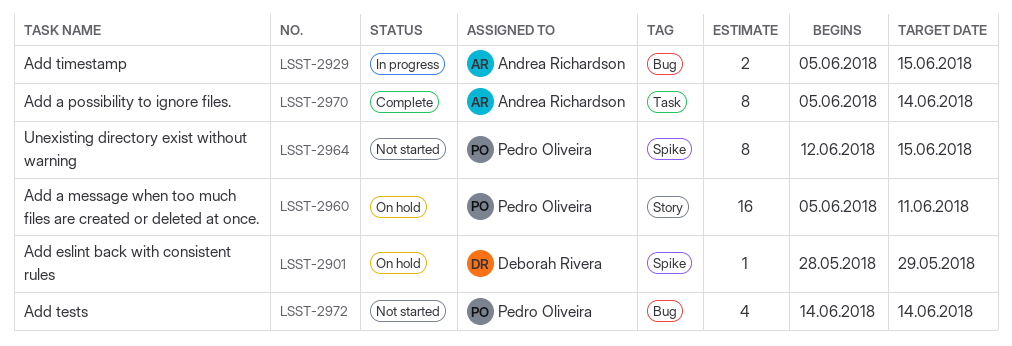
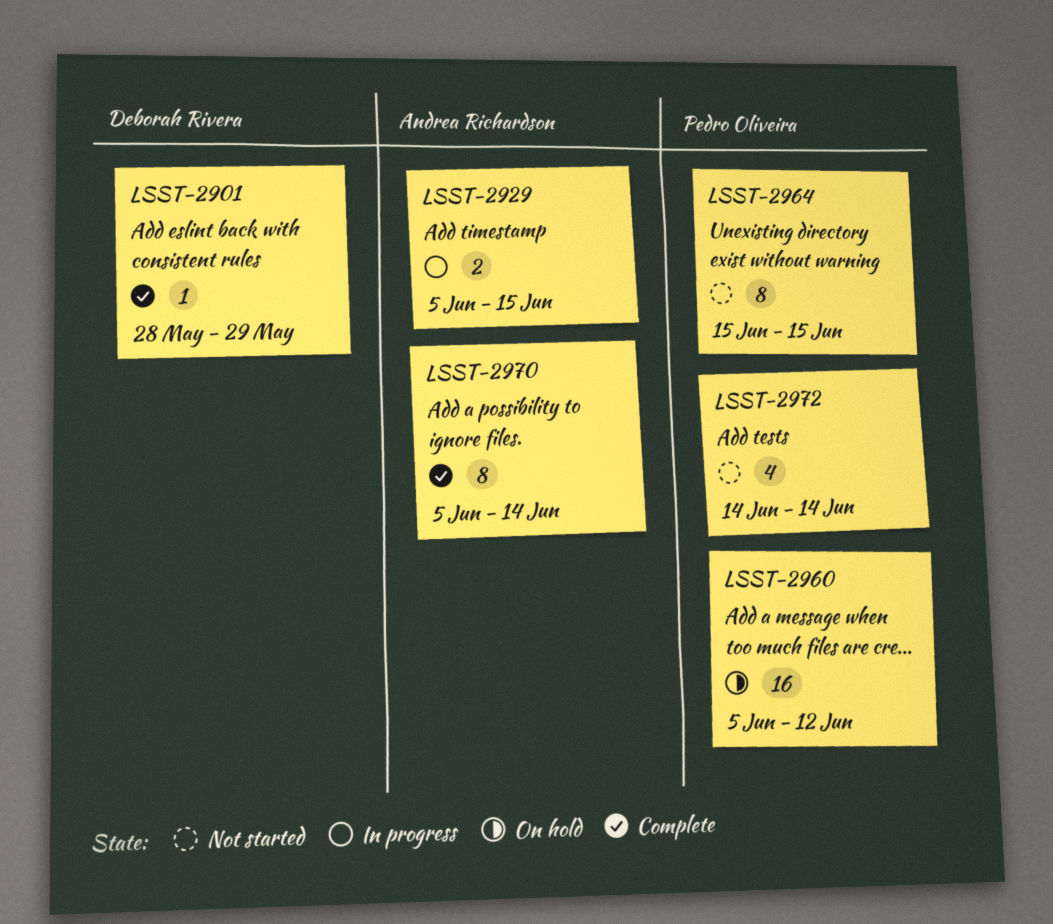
LSST-2901, status: On hold -> Complete
LSST-2960, due: Jun 11 -> Jun 12
LSST-2964, start: Jun 12 -> Jun 15

